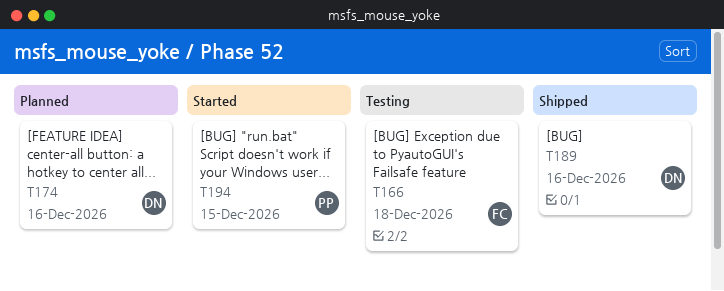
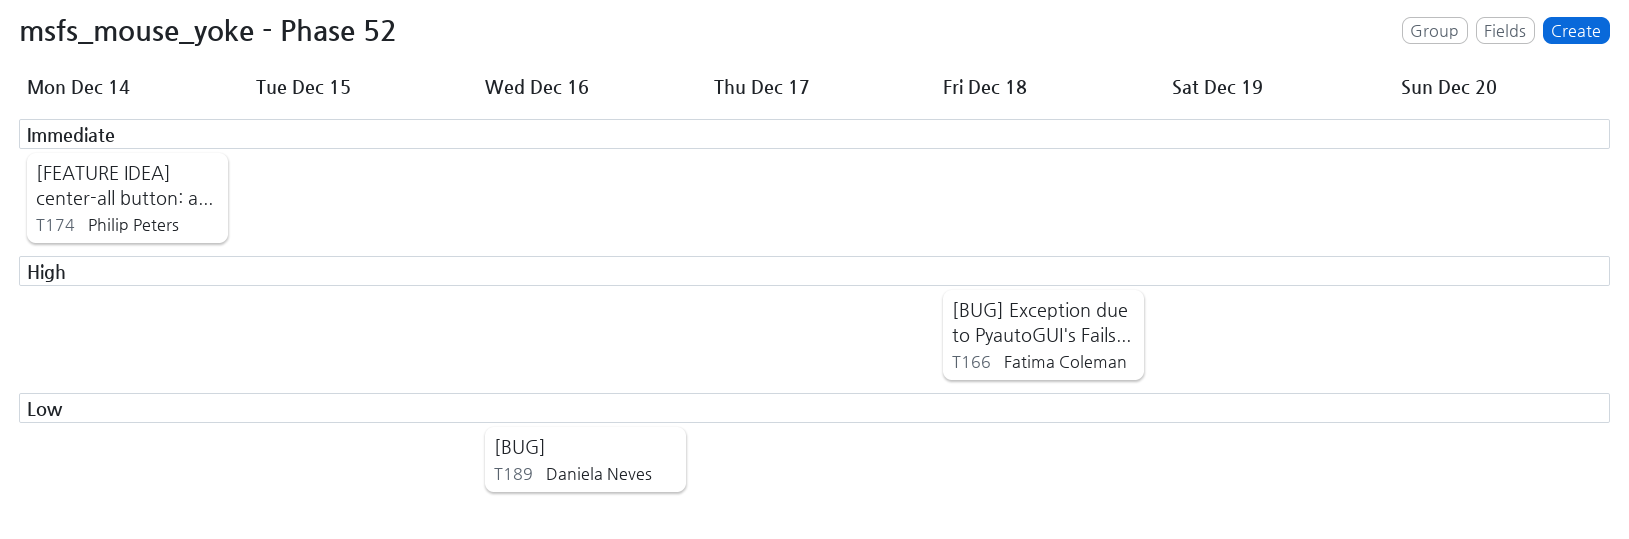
T174, owner: Daniela Neves -> Philip Peters
T174, due: Dec 16 -> Dec 14
T194: present -> none

